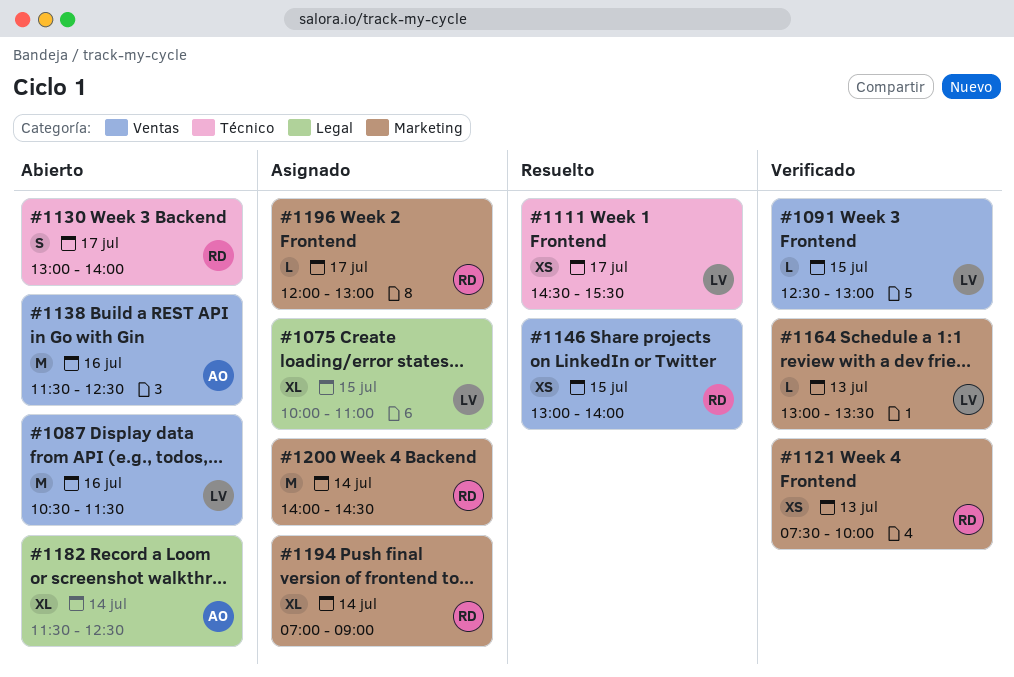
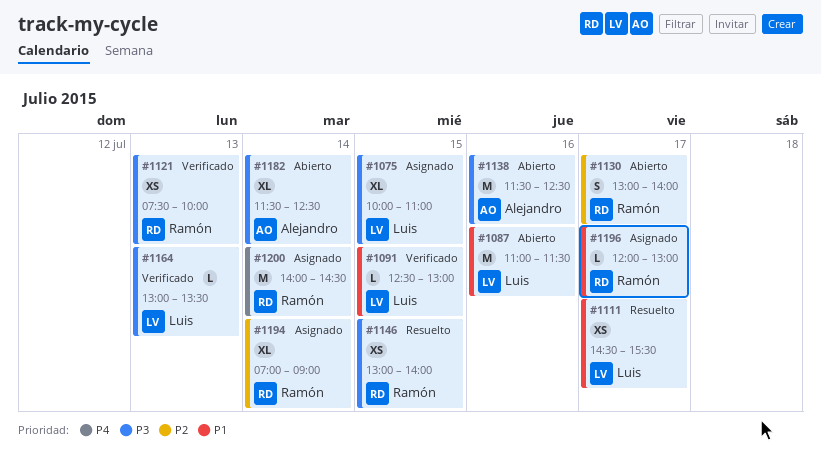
#1087, begins: 10:30 -> 11:00

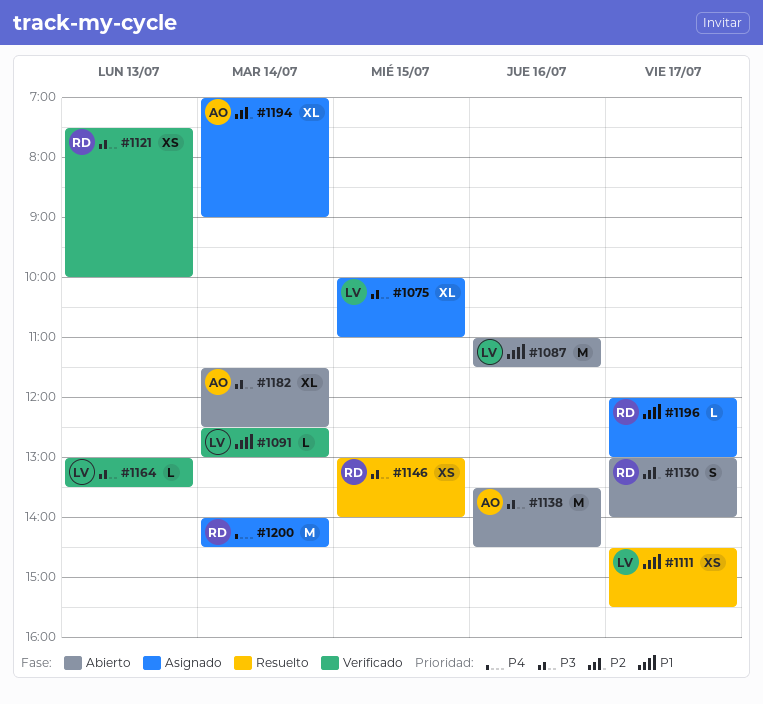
#1091, day: Jul 15 -> Jul 14
#1138, begins: 11:30 -> 13:30
#1138, ends: 12:30 -> 14:30
#1194, owner: Ramón -> Alejandro

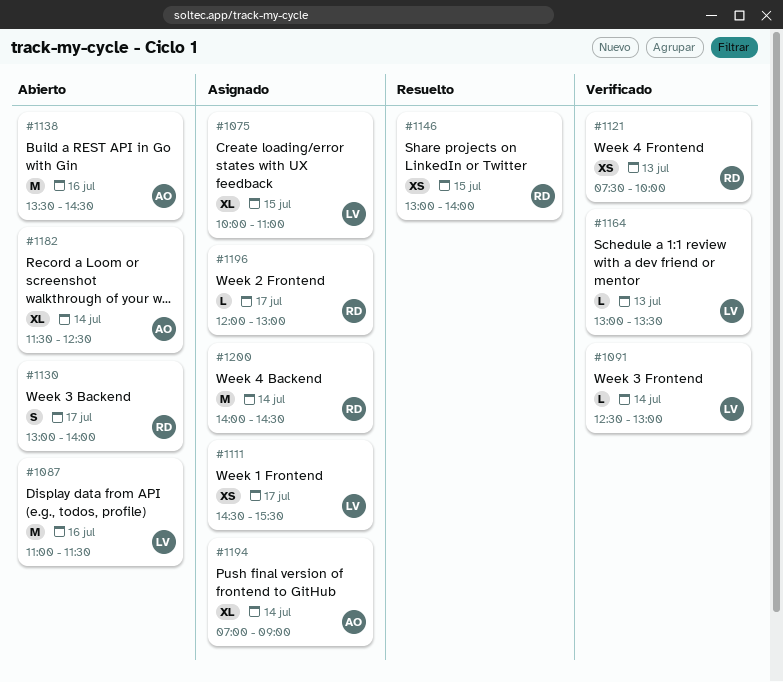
#1111, status: Resuelto -> Asignado

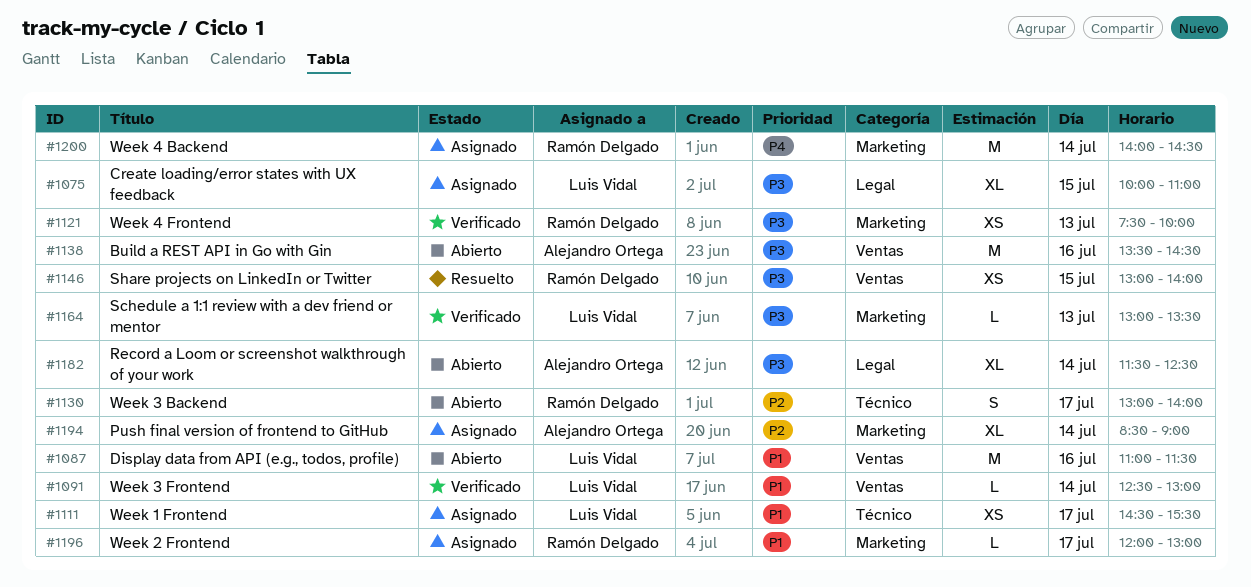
#1194, begins: 07:00 -> 08:30

